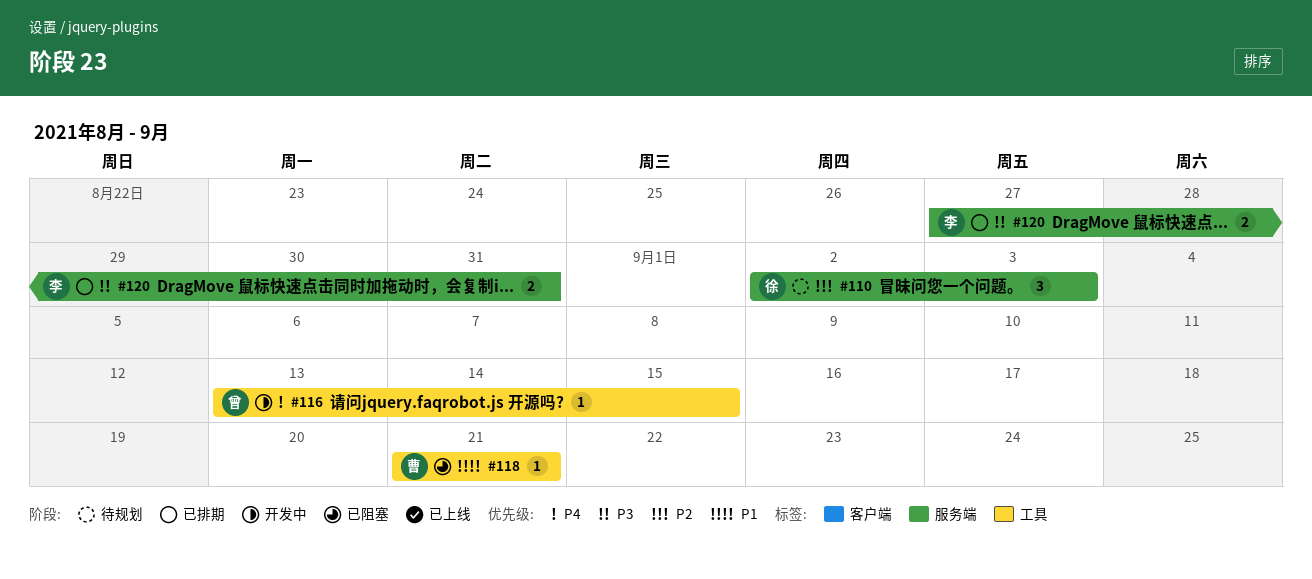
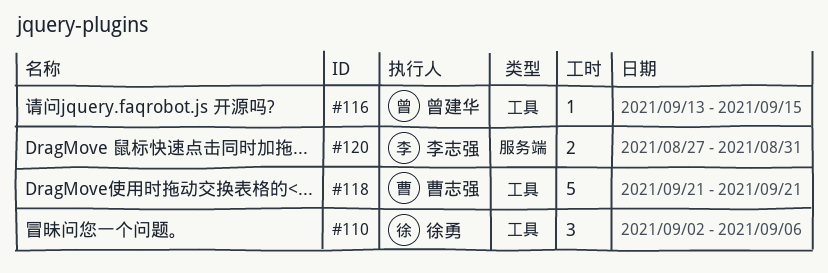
#110, label: 服务端 -> 工具
#110, due: Sep 3 -> Sep 6
#118, estimate: 1 -> 5

